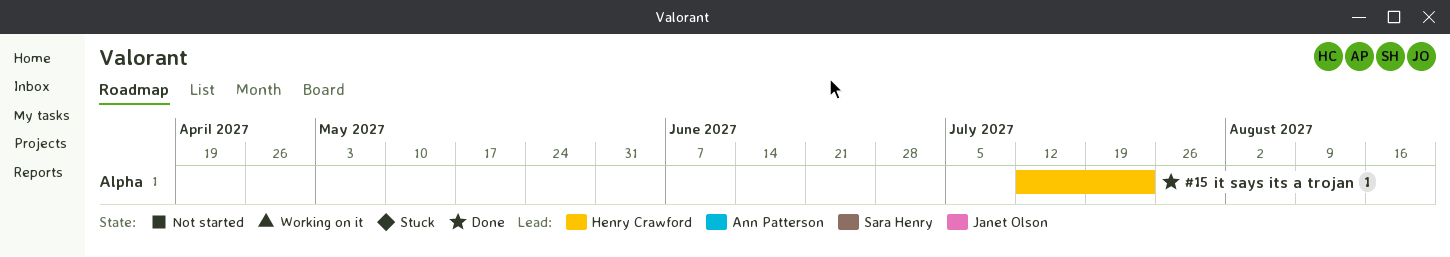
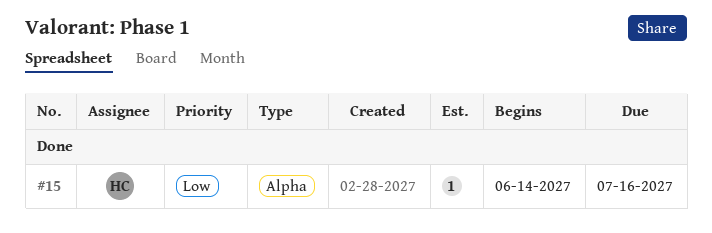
#15, start: Jul 12 -> Jun 14
#15, due: Jul 23 -> Jul 16

